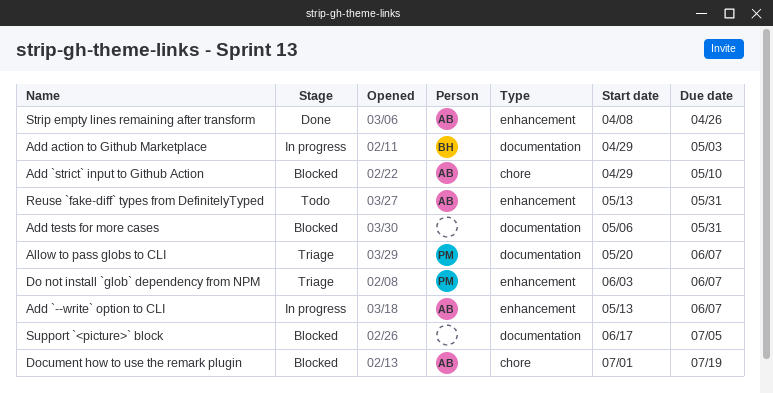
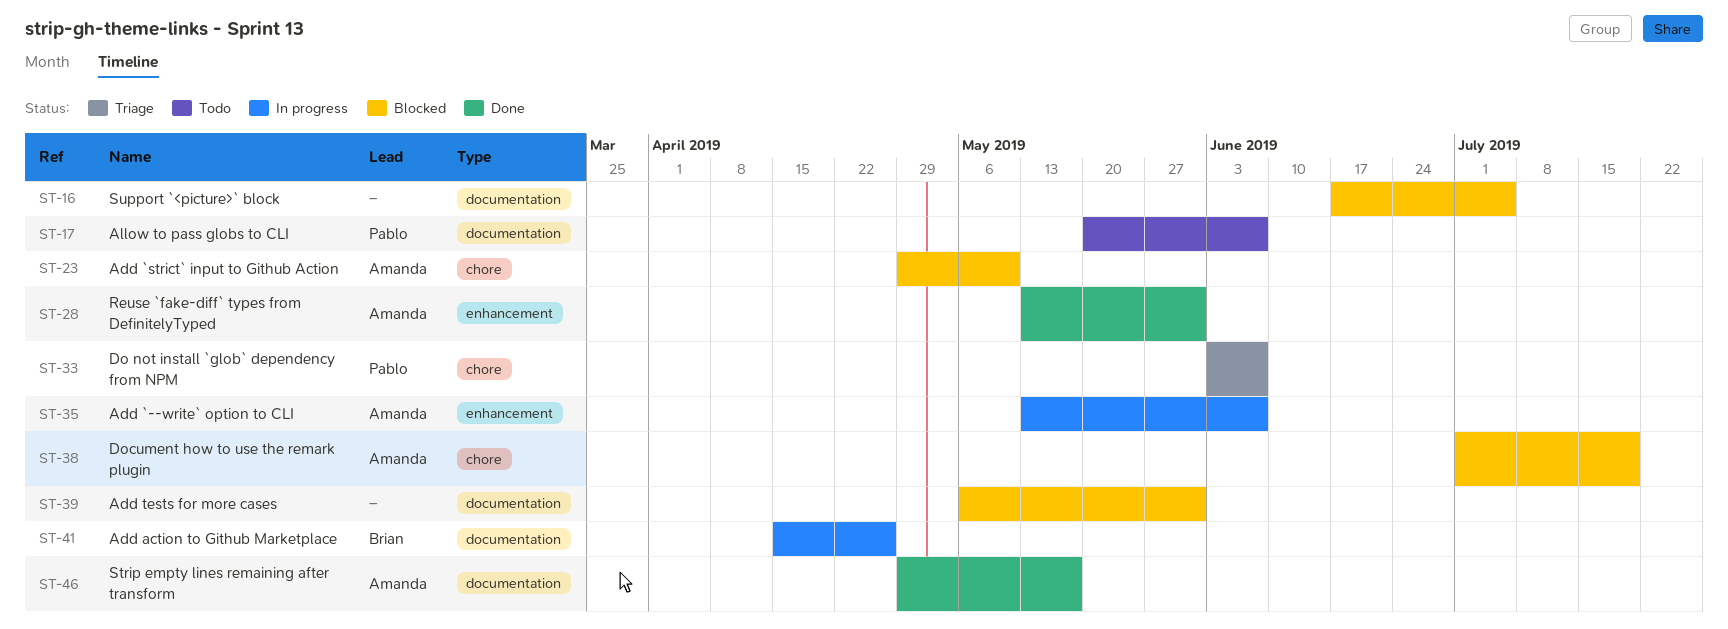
Add action to Github Marketplace, start: Apr 29 -> Apr 15
Add action to Github Marketplace, due: May 3 -> Apr 26
Allow to pass globs to CLI, status: Triage -> Todo
Do not install `glob` dependency from NPM, label: enhancement -> chore
Reuse `fake-diff` types from DefinitelyTyped, status: Todo -> Done
Strip empty lines remaining after transform, label: enhancement -> documentation
Strip empty lines remaining after transform, start: Apr 8 -> Apr 29
Strip empty lines remaining after transform, due: Apr 26 -> May 17

